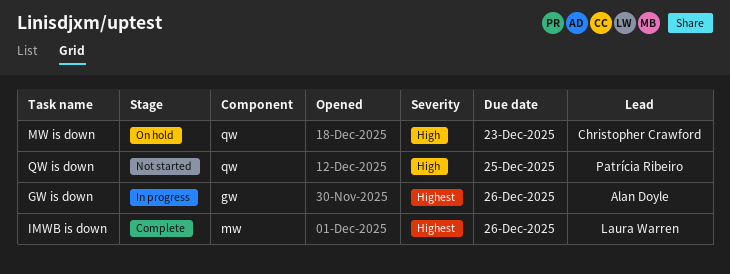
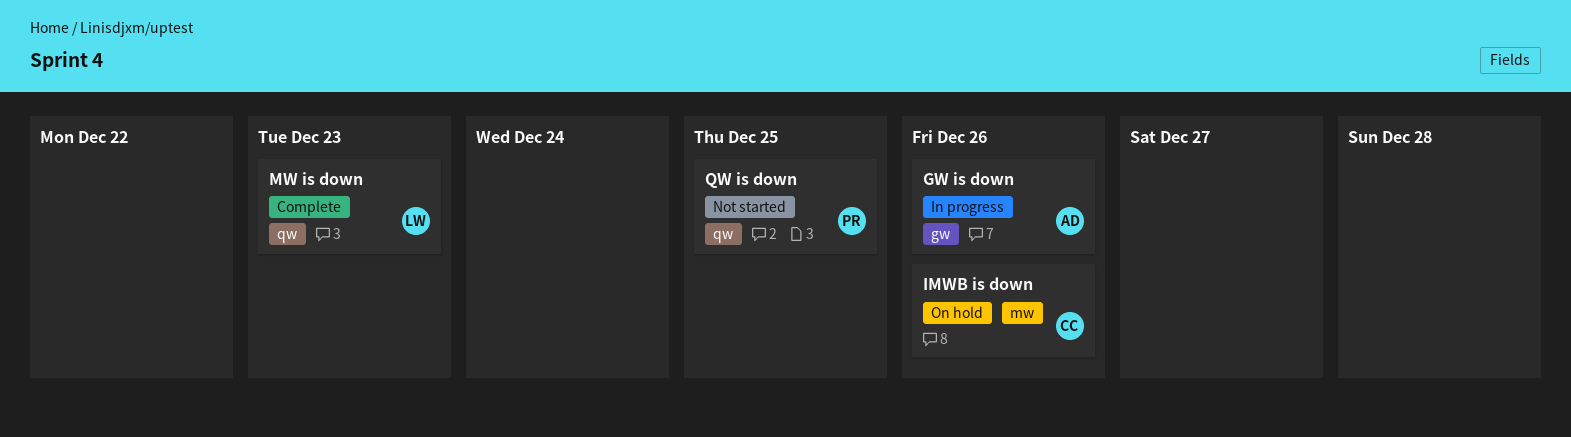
IMWB is down, status: Complete -> On hold
IMWB is down, owner: Laura Warren -> Christopher Crawford
MW is down, status: On hold -> Complete
MW is down, owner: Christopher Crawford -> Laura Warren

